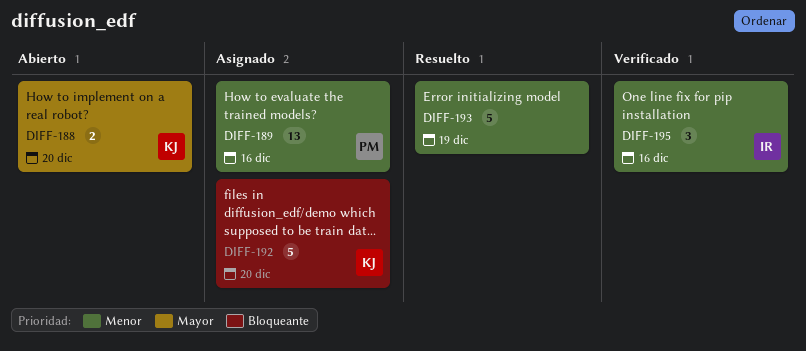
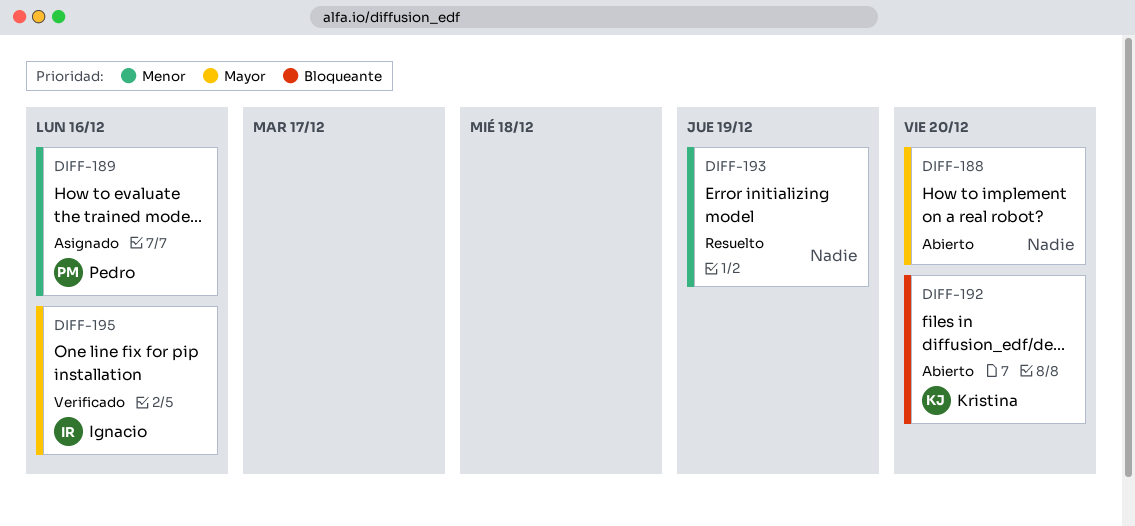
DIFF-188, owner: Kristina -> none
DIFF-192, status: Asignado -> Abierto
DIFF-195, priority: Menor -> Mayor

